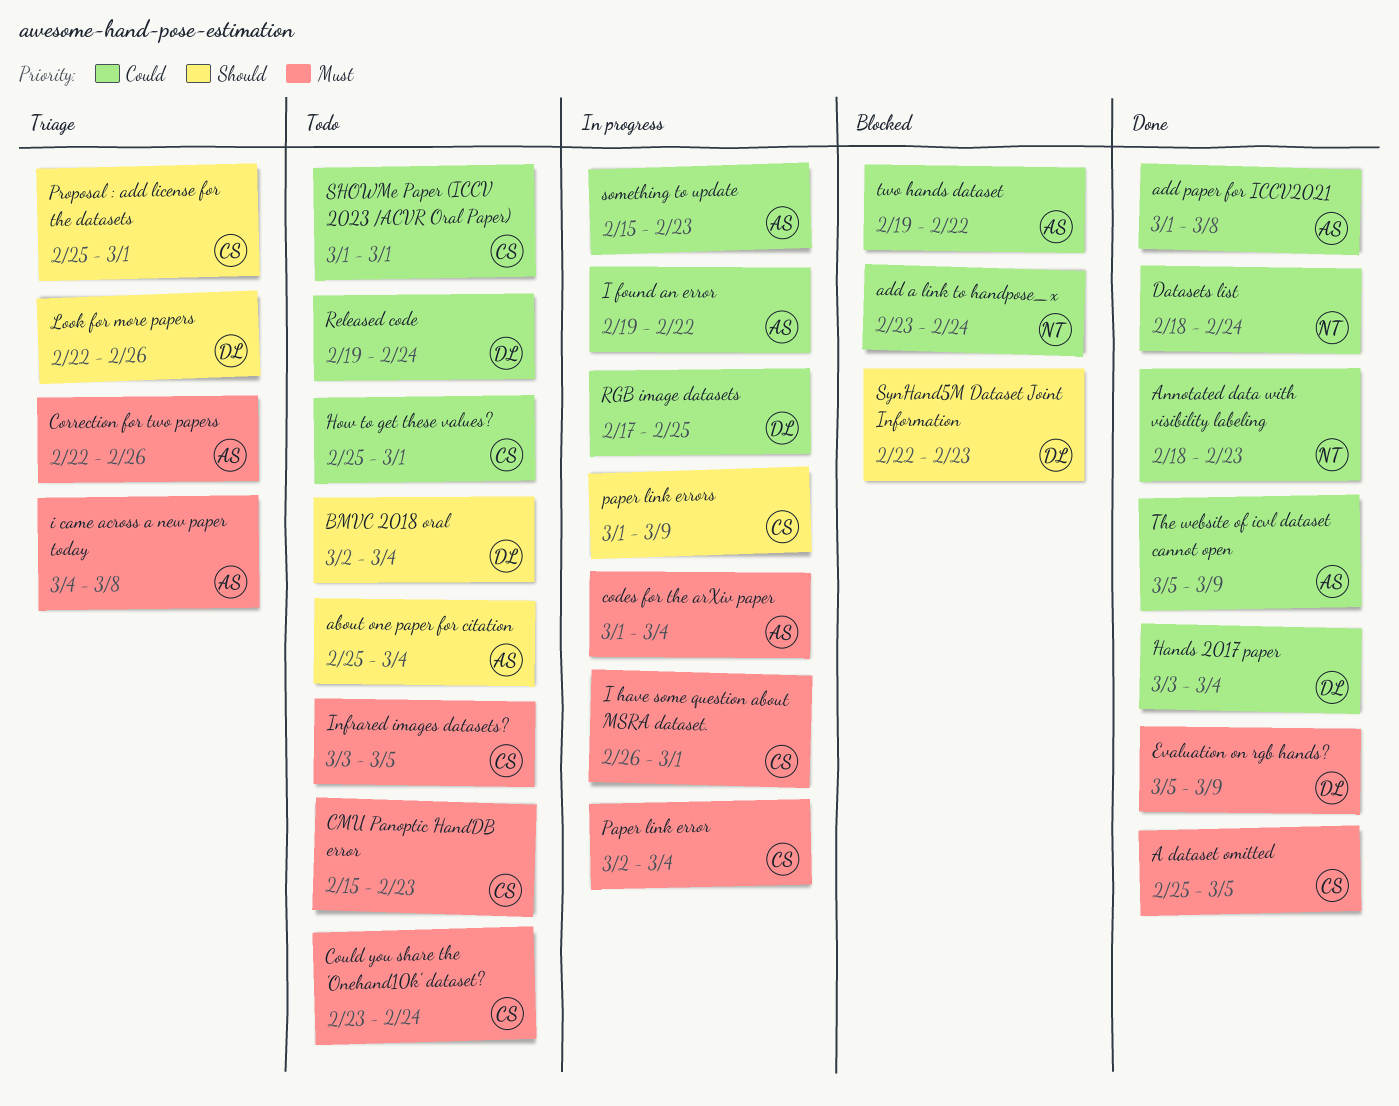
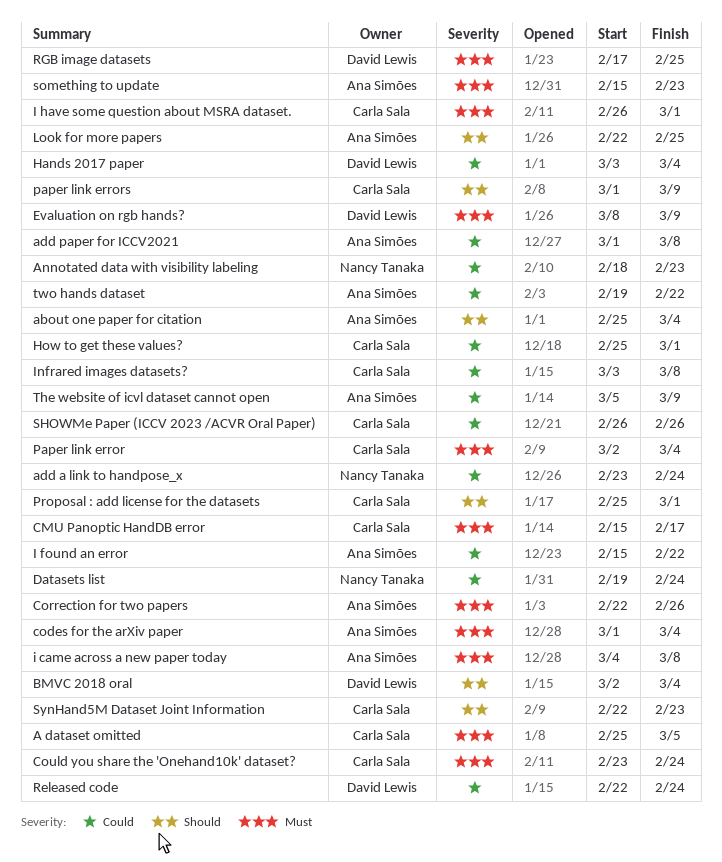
CMU Panoptic HandDB error, due: Feb 23 -> Feb 17
Datasets list, start: Feb 18 -> Feb 19
Evaluation on rgb hands?, start: Mar 5 -> Mar 8
I found an error, start: Feb 19 -> Feb 15
Infrared images datasets?, priority: Must -> Could
Infrared images datasets?, due: Mar 5 -> Mar 8
Look for more papers, owner: David Lewis -> Ana Simões
Look for more papers, due: Feb 26 -> Feb 25
Released code, start: Feb 19 -> Feb 22
RGB image datasets, priority: Could -> Must
SHOWMe Paper (ICCV 2023 /ACVR Oral Paper), start: Mar 1 -> Feb 26
SHOWMe Paper (ICCV 2023 /ACVR Oral Paper), due: Mar 1 -> Feb 26
something to update, priority: Could -> Must
SynHand5M Dataset Joint Information, owner: David Lewis -> Carla Sala

